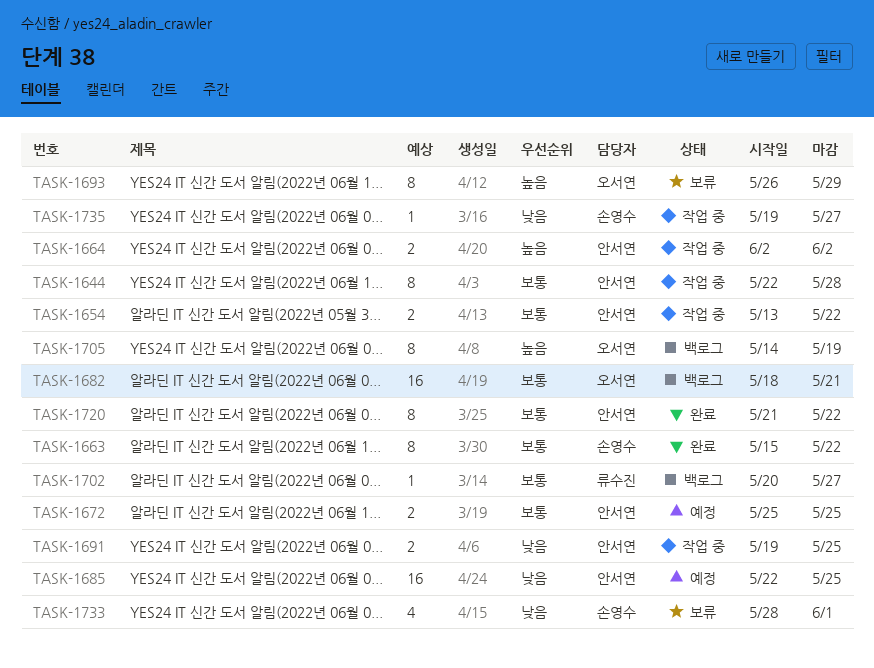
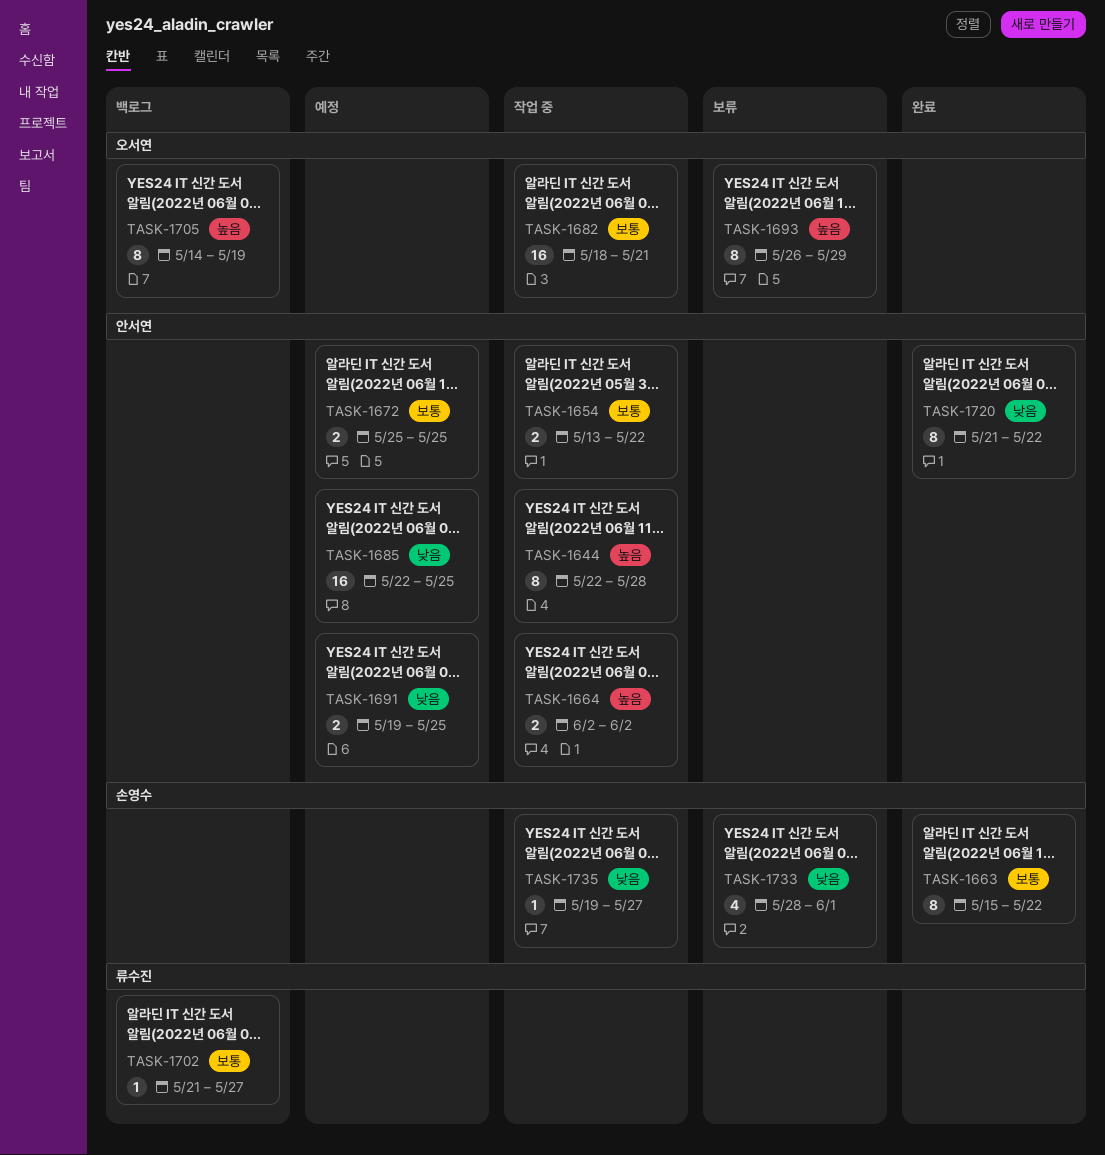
TASK-1644, priority: 보통 -> 높음
TASK-1682, status: 백로그 -> 작업 중
TASK-1691, status: 작업 중 -> 예정
TASK-1702, start: May 20 -> May 21
TASK-1720, priority: 보통 -> 낮음

